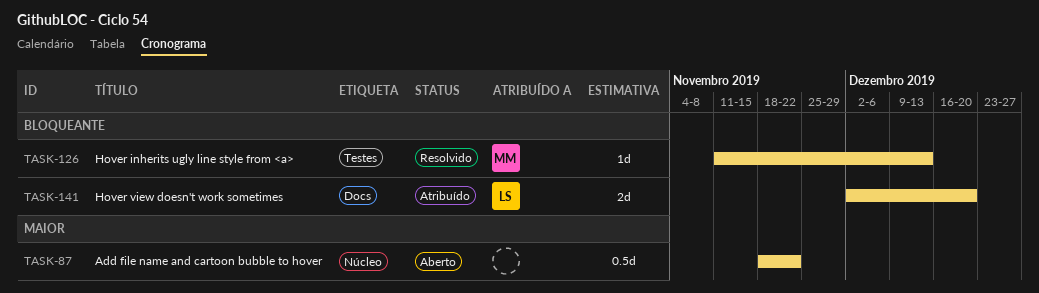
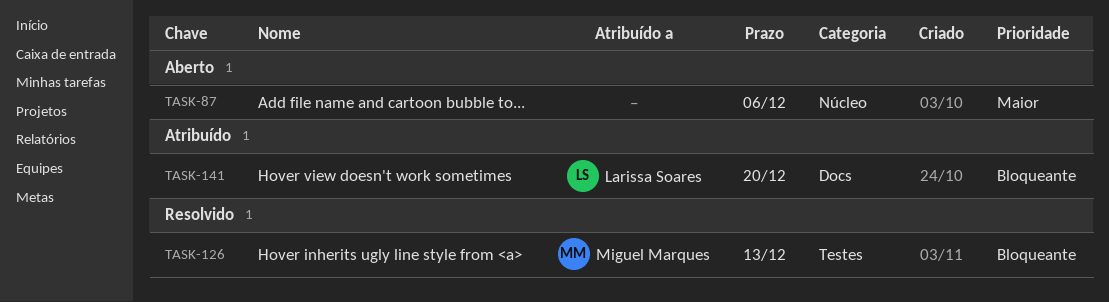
TASK-87, due: Nov 22 -> Dec 6

